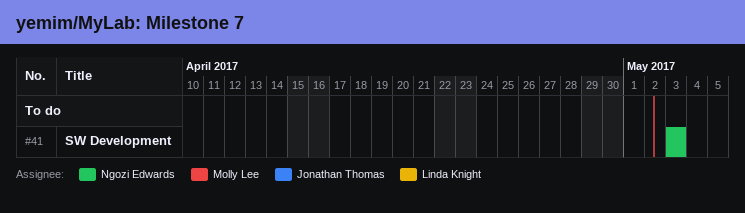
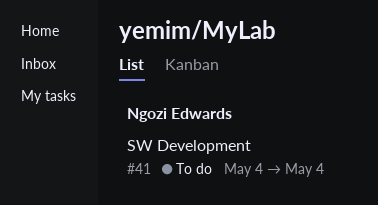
#41, start: May 3 -> May 4
#41, due: May 3 -> May 4

